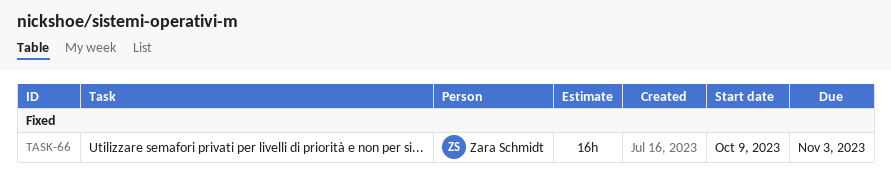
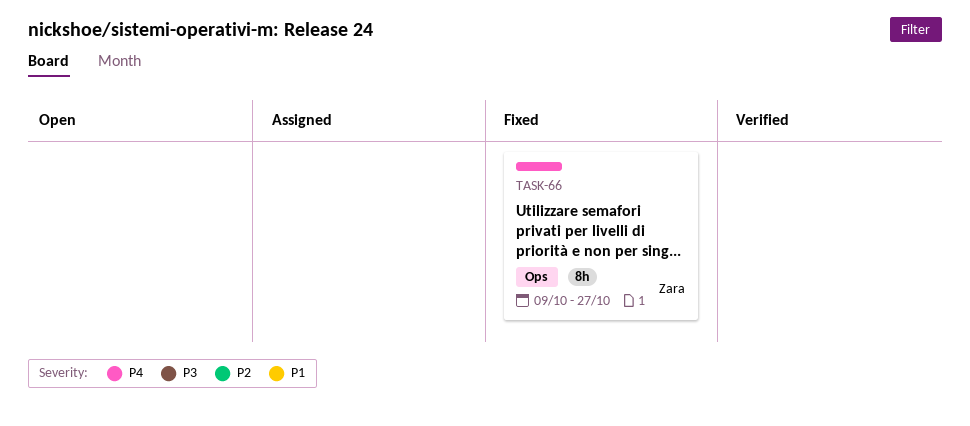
TASK-66, estimate: 16h -> 8h
TASK-66, due: Nov 3 -> Oct 27

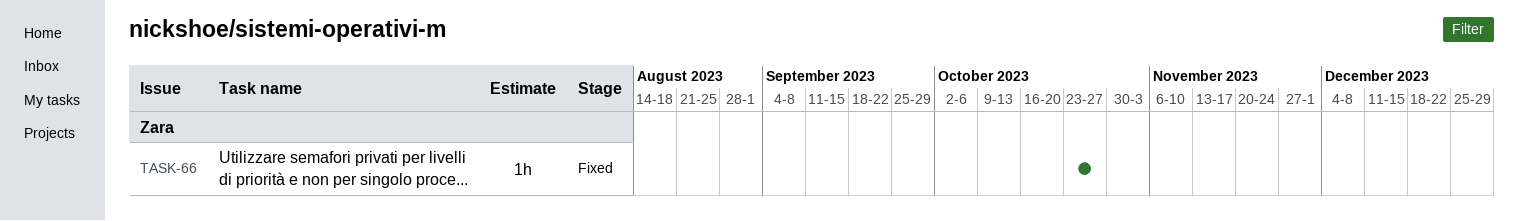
TASK-66, estimate: 8h -> 1h
TASK-66, start: Oct 9 -> Oct 23

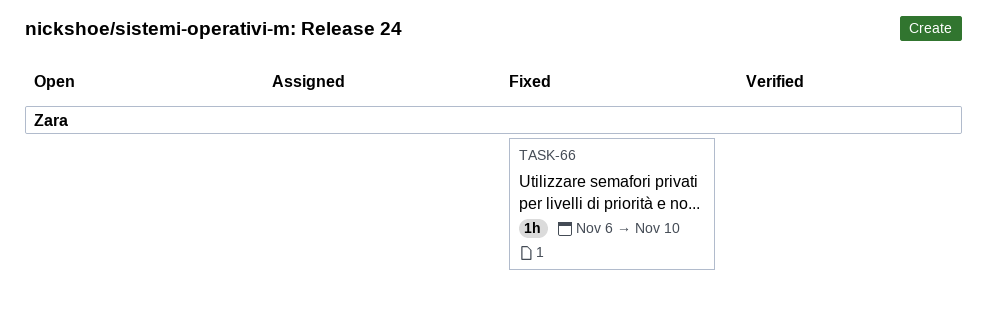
TASK-66, start: Oct 23 -> Nov 6
TASK-66, due: Oct 27 -> Nov 10

